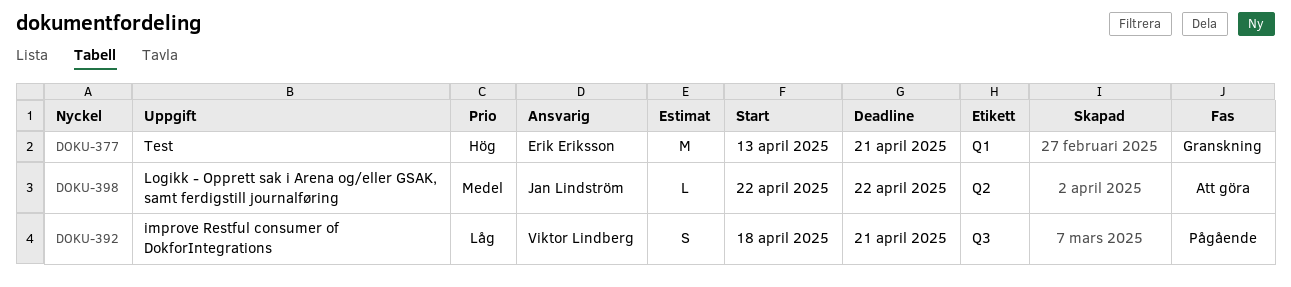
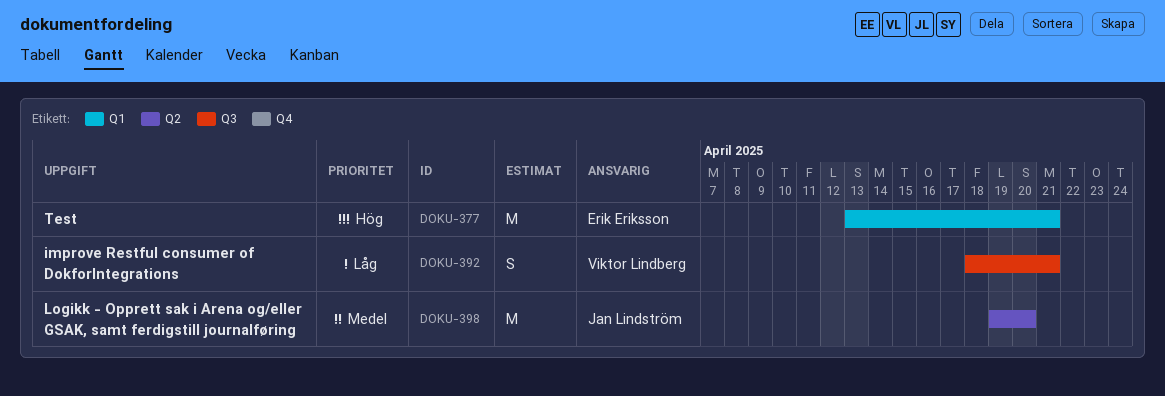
DOKU-398, estimate: L -> M
DOKU-398, start: Apr 22 -> Apr 19
DOKU-398, due: Apr 22 -> Apr 20

